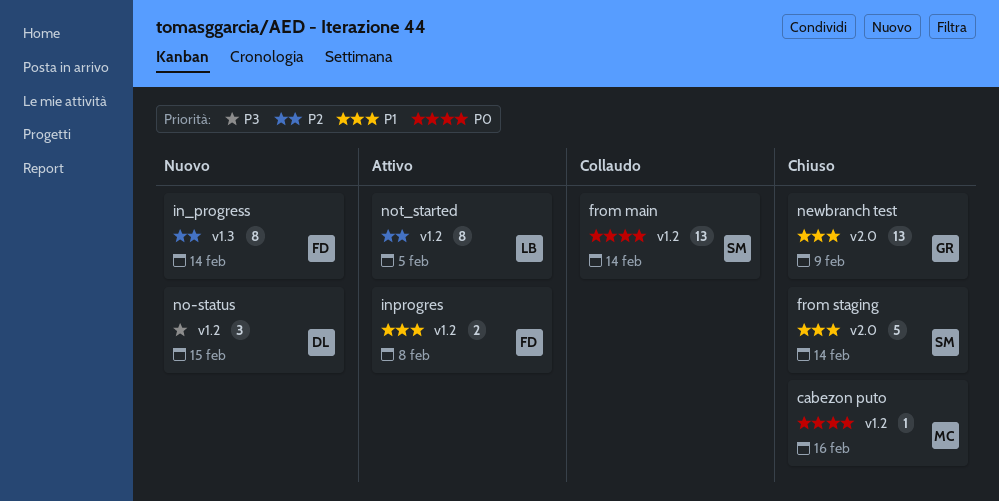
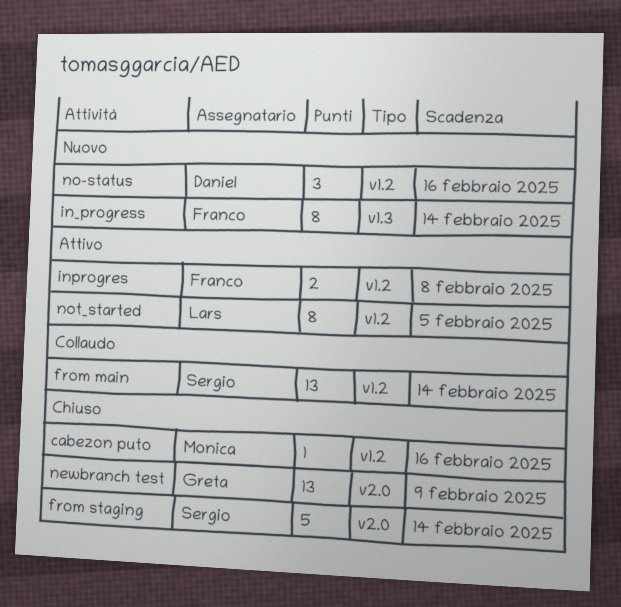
no-status, due: Feb 15 -> Feb 16

